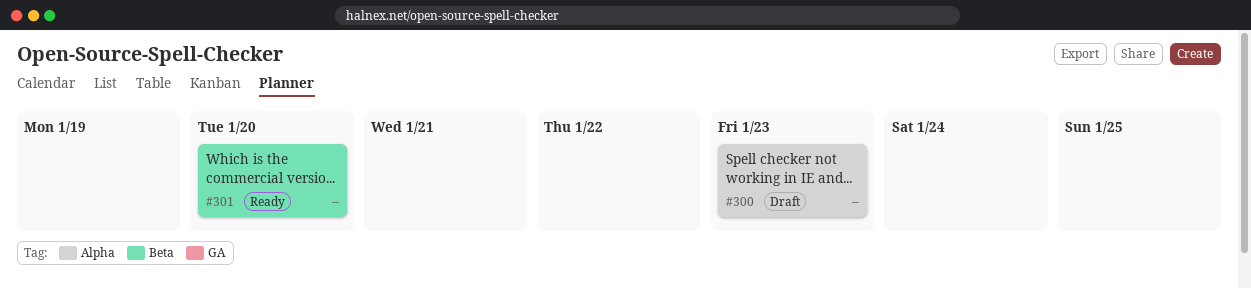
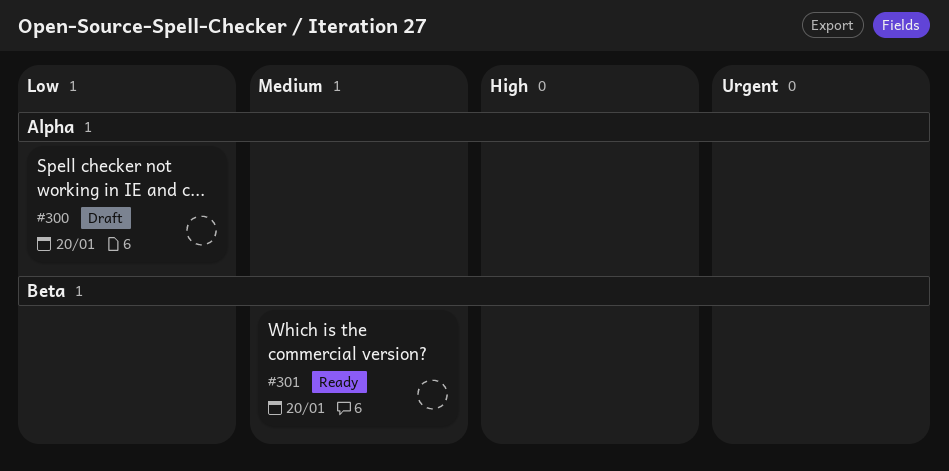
#300, due: Jan 23 -> Jan 20

